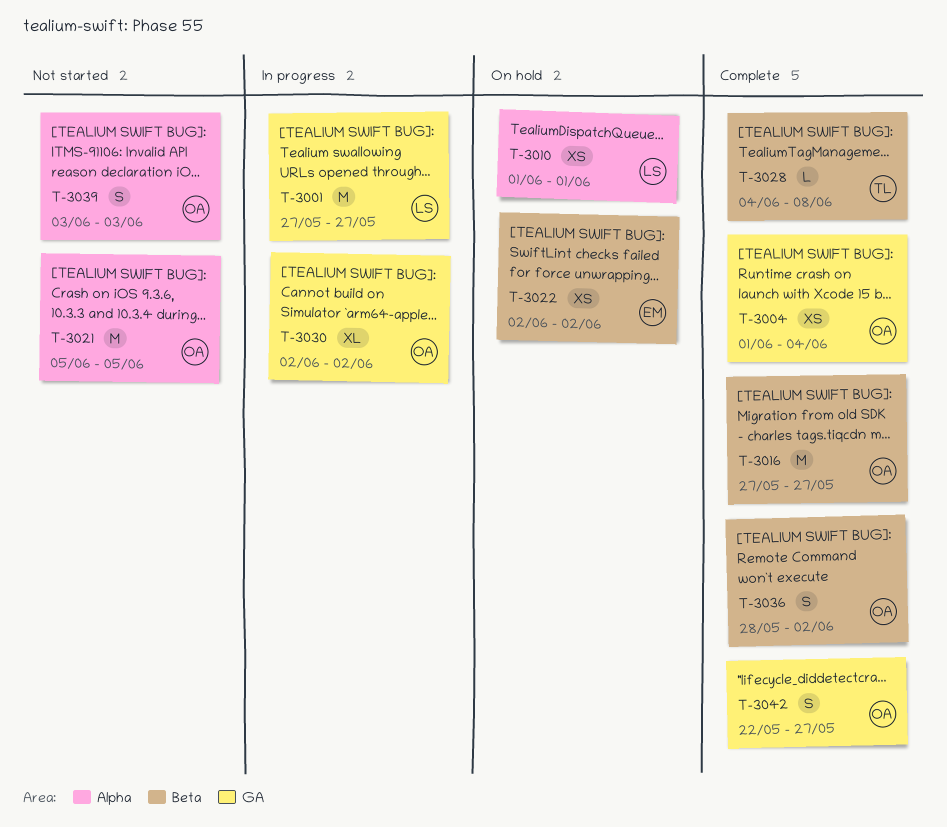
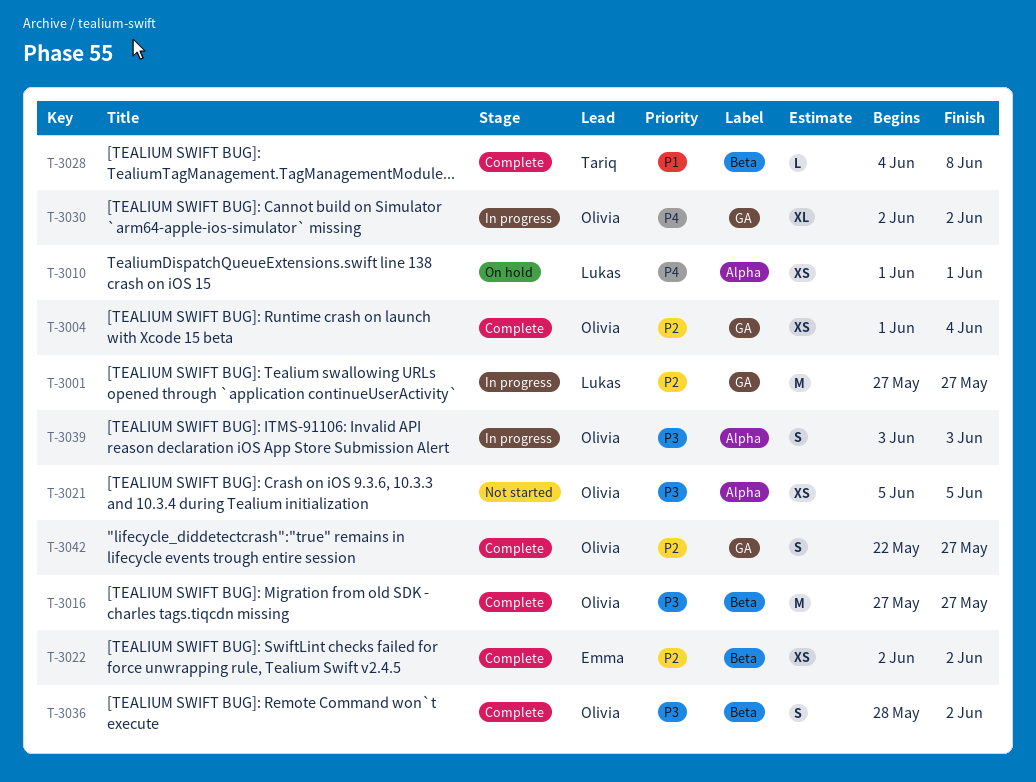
T-3021, estimate: M -> XS
T-3022, status: On hold -> Complete
T-3039, status: Not started -> In progress

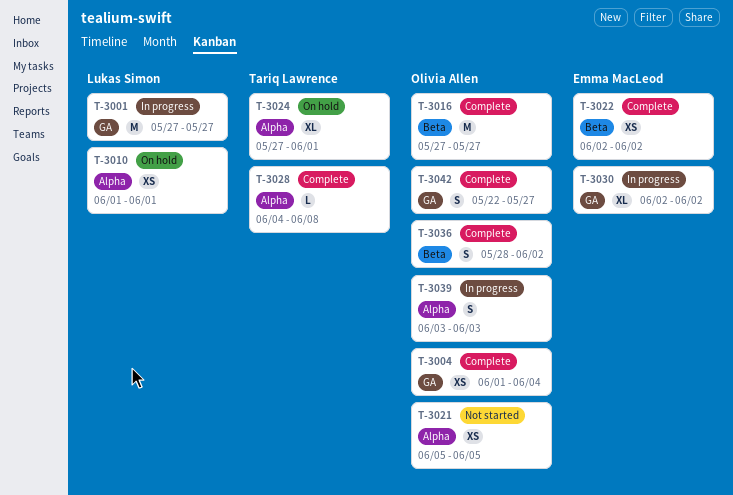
T-3024: none -> present
T-3028, label: Beta -> Alpha
T-3030, owner: Olivia Allen -> Emma MacLeod

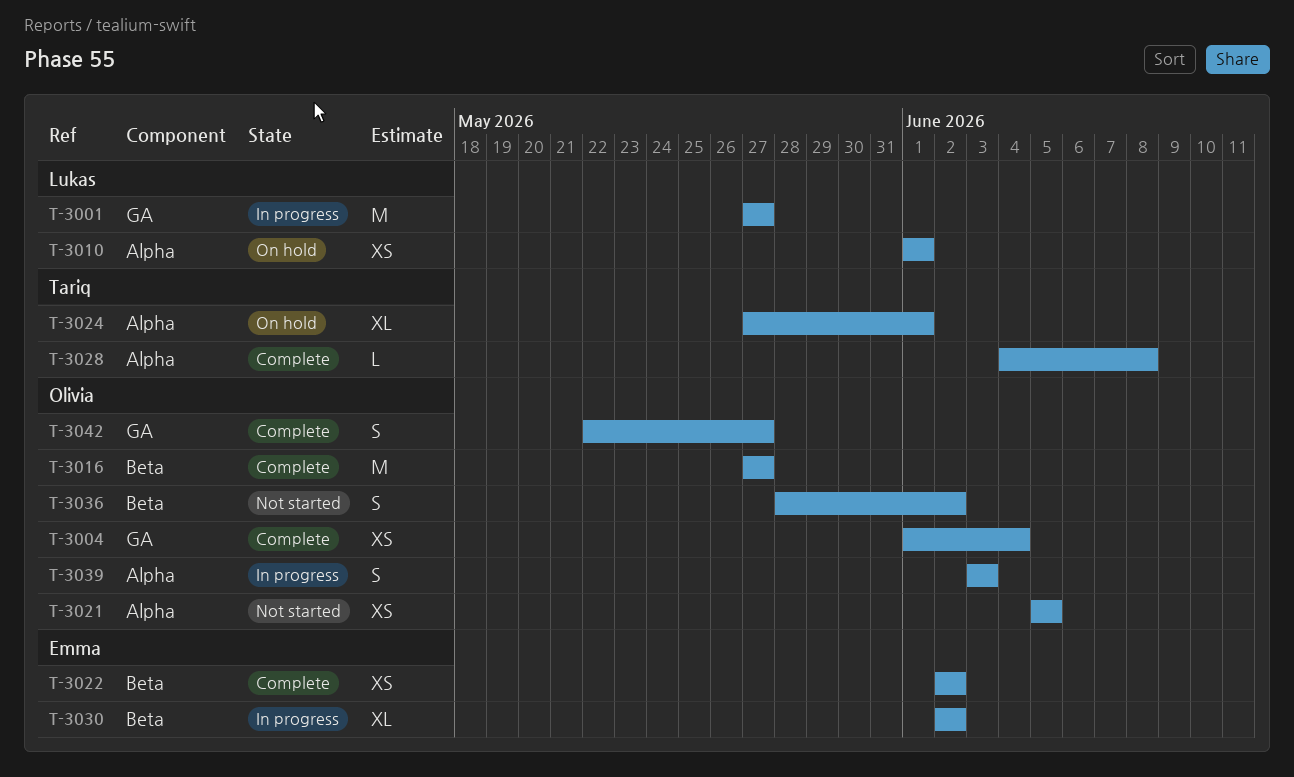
T-3030, label: GA -> Beta
T-3036, status: Complete -> Not started

